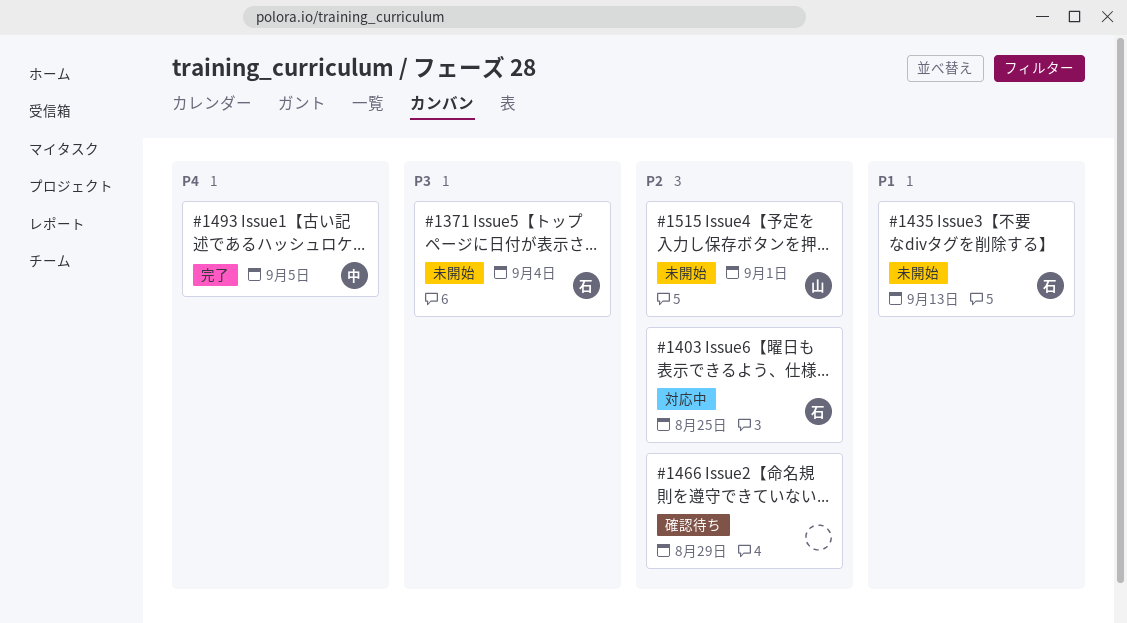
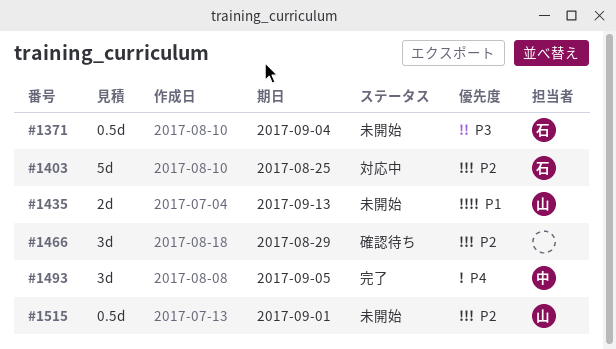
#1435, owner: 石 -> 山

